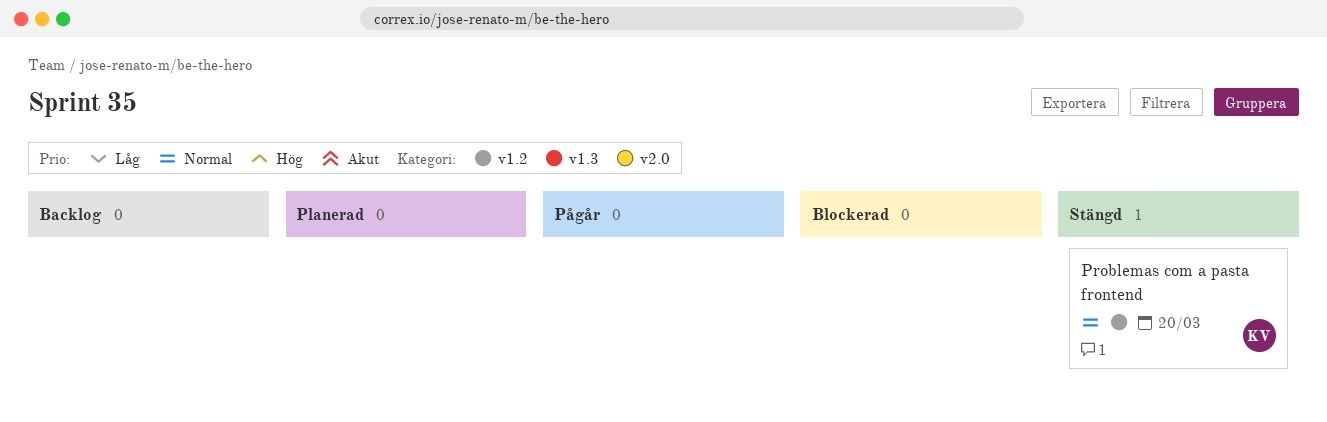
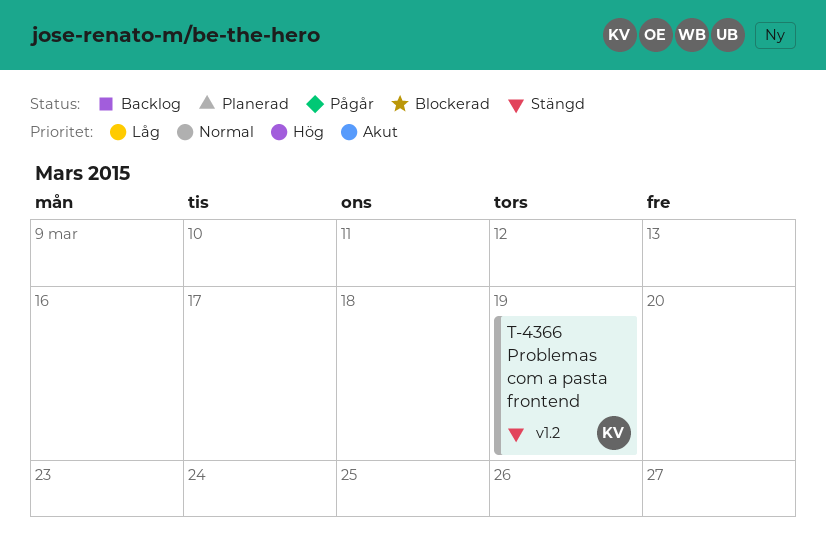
Problemas com a pasta frontend, due: Mar 20 -> Mar 19

